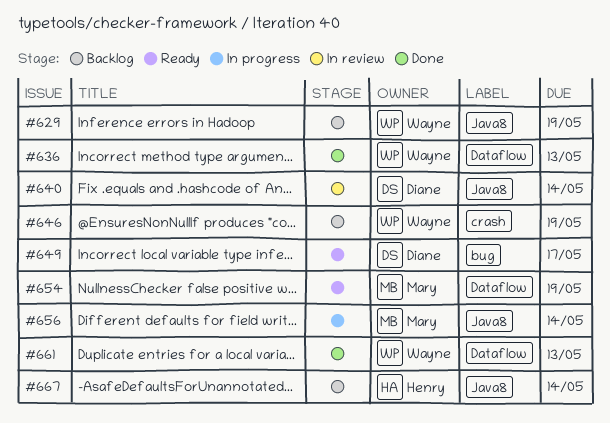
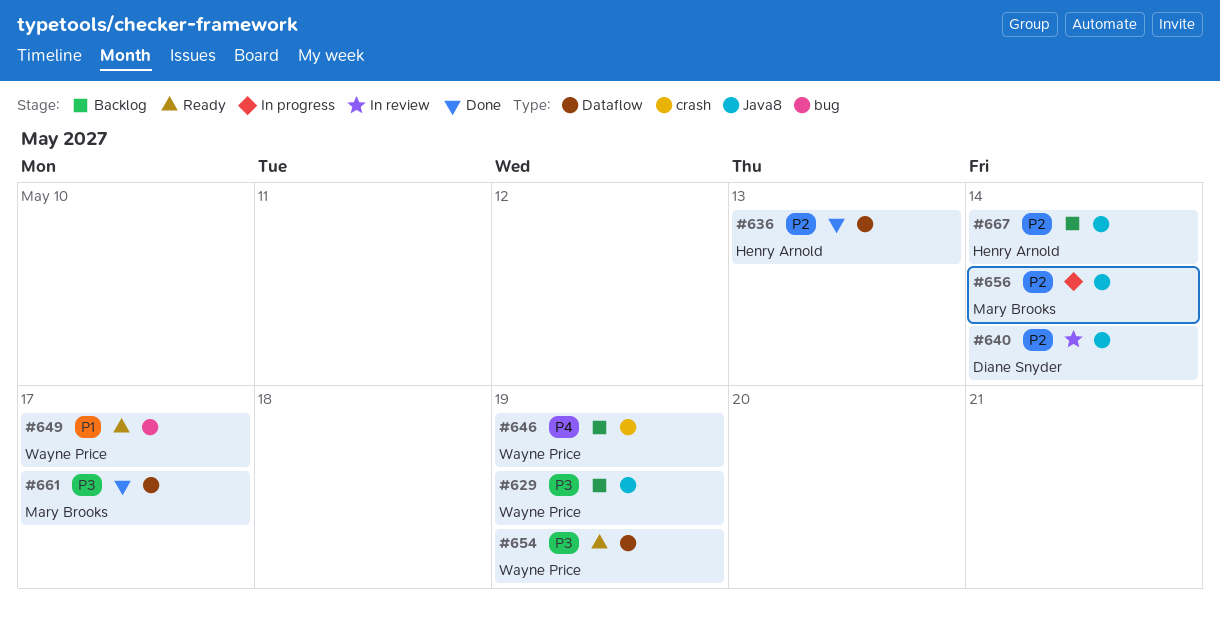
#636, owner: Wayne Price -> Henry Arnold
#649, owner: Diane Snyder -> Wayne Price
#654, owner: Mary Brooks -> Wayne Price
#661, owner: Wayne Price -> Mary Brooks
#661, due: May 13 -> May 17

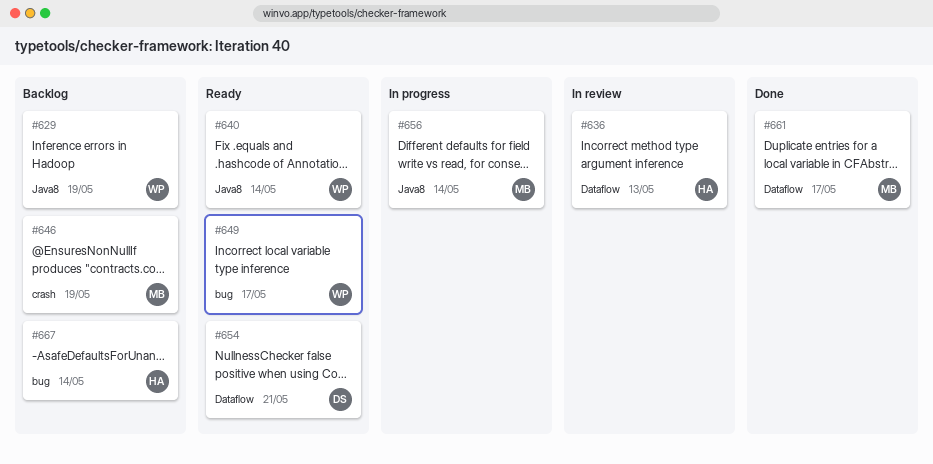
#636, status: Done -> In review
#640, status: In review -> Ready
#640, owner: Diane Snyder -> Wayne Price
#646, owner: Wayne Price -> Mary Brooks
#654, owner: Wayne Price -> Diane Snyder
#654, due: May 19 -> May 21
#667, label: Java8 -> bug

